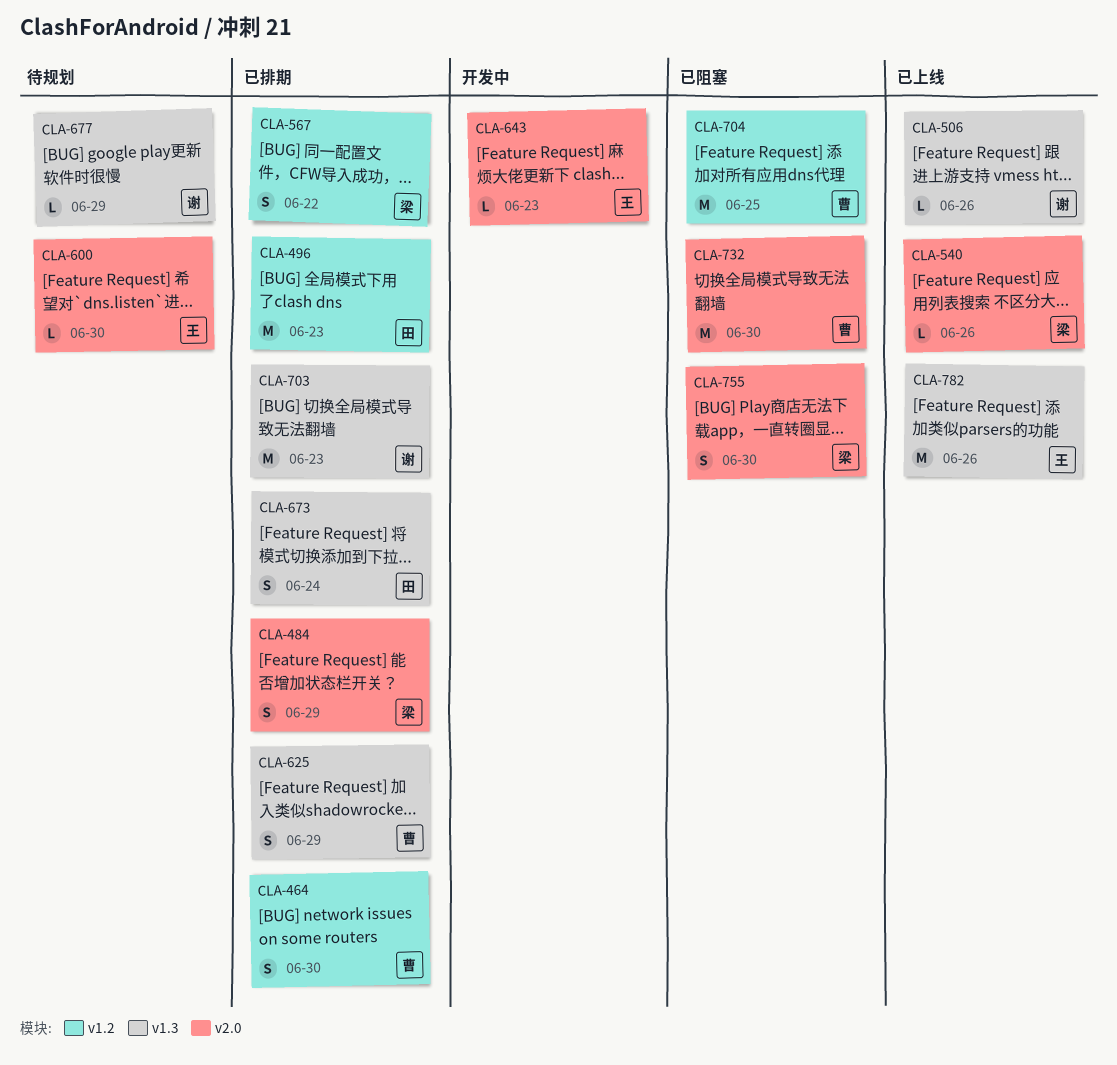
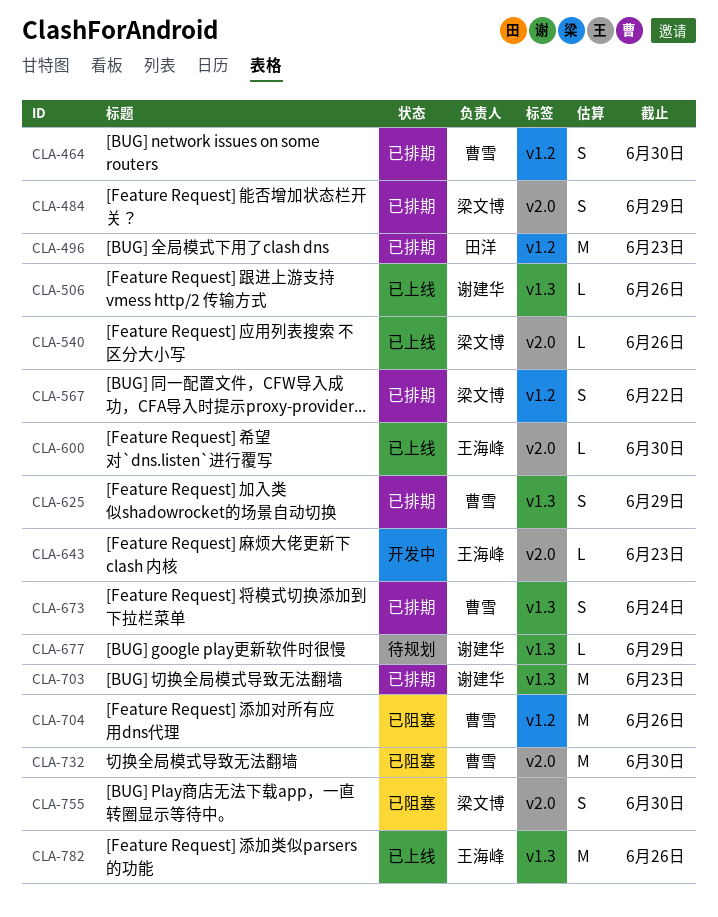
CLA-600, status: 待规划 -> 已上线
CLA-673, owner: 田洋 -> 曹雪
CLA-704, due: Jun 25 -> Jun 26

